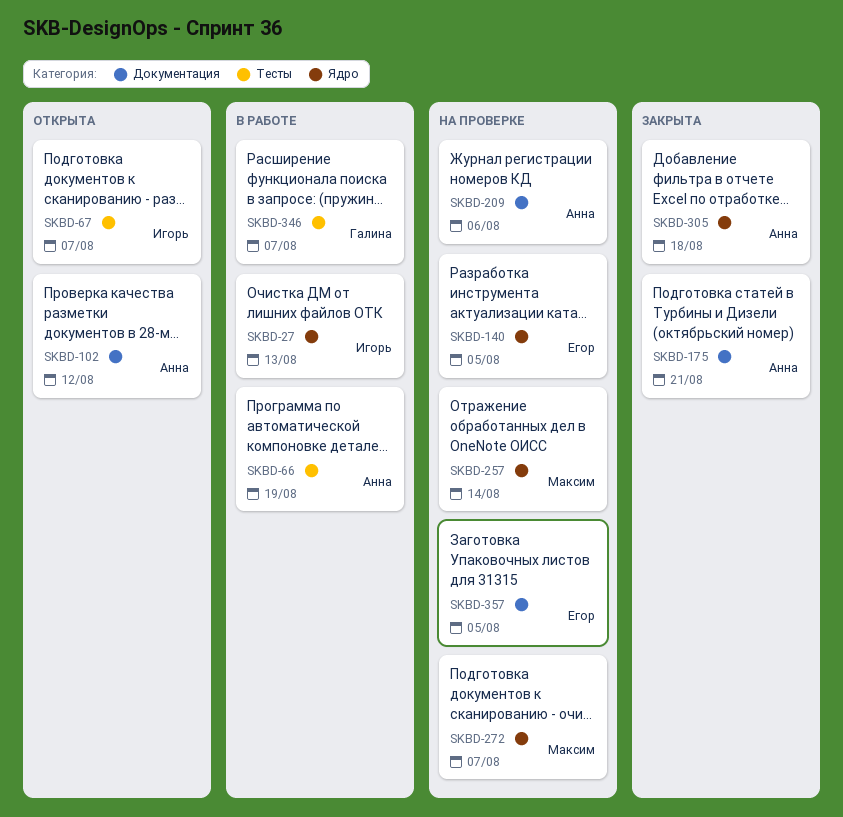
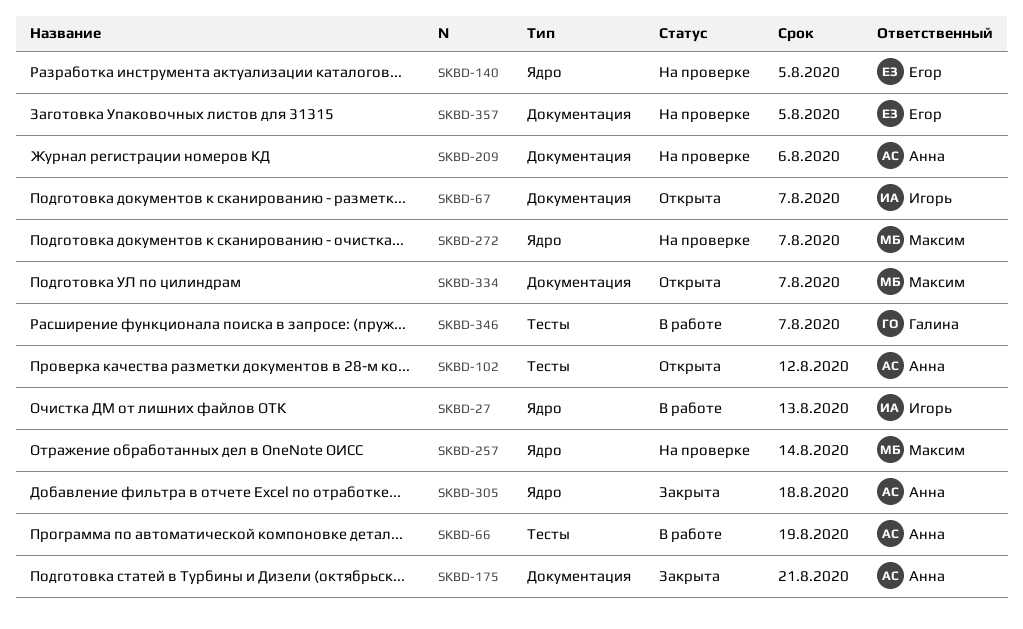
SKBD-67, label: Тесты -> Документация
SKBD-102, label: Документация -> Тесты
SKBD-334: none -> present

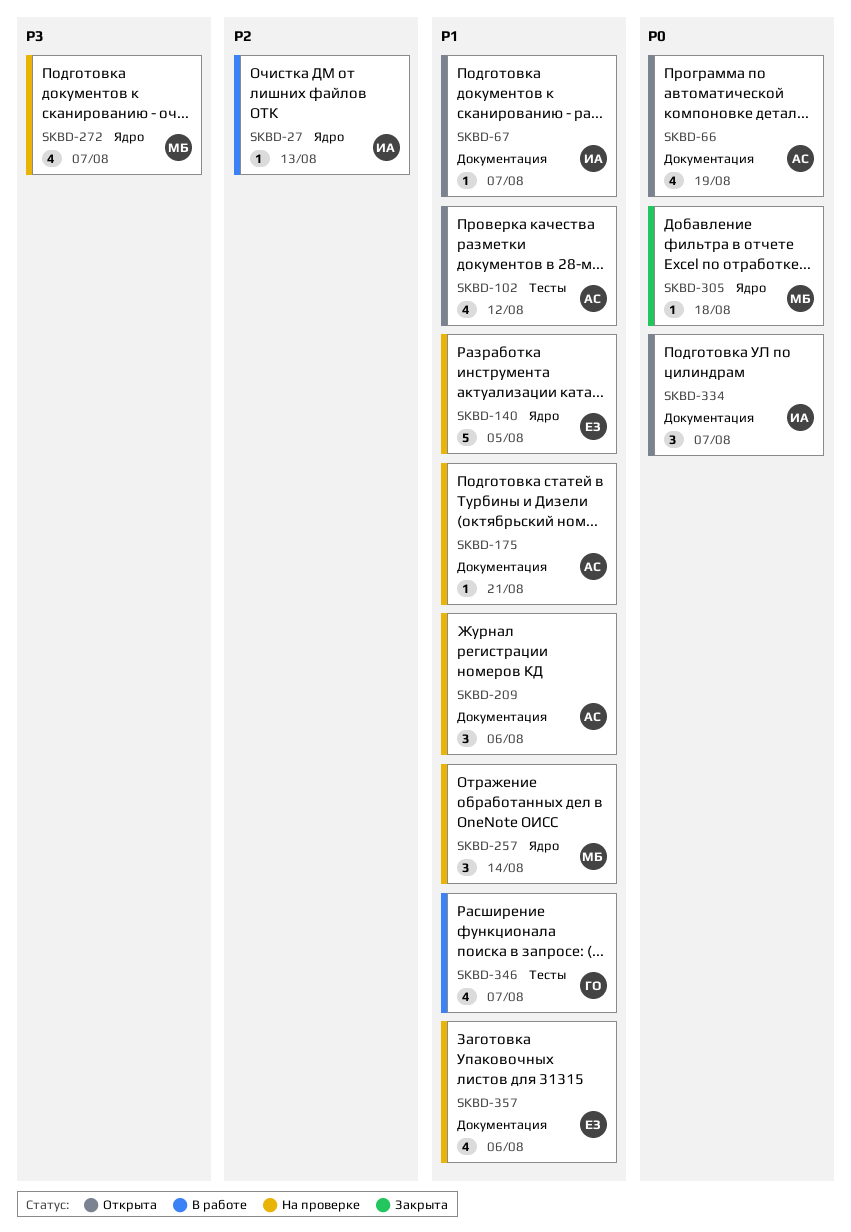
SKBD-66, status: В работе -> Открыта
SKBD-66, label: Тесты -> Документация
SKBD-175, status: Закрыта -> На проверке
SKBD-305, owner: Анна -> Максим
SKBD-334, owner: Максим -> Игорь
SKBD-357, due: Aug 5 -> Aug 6

